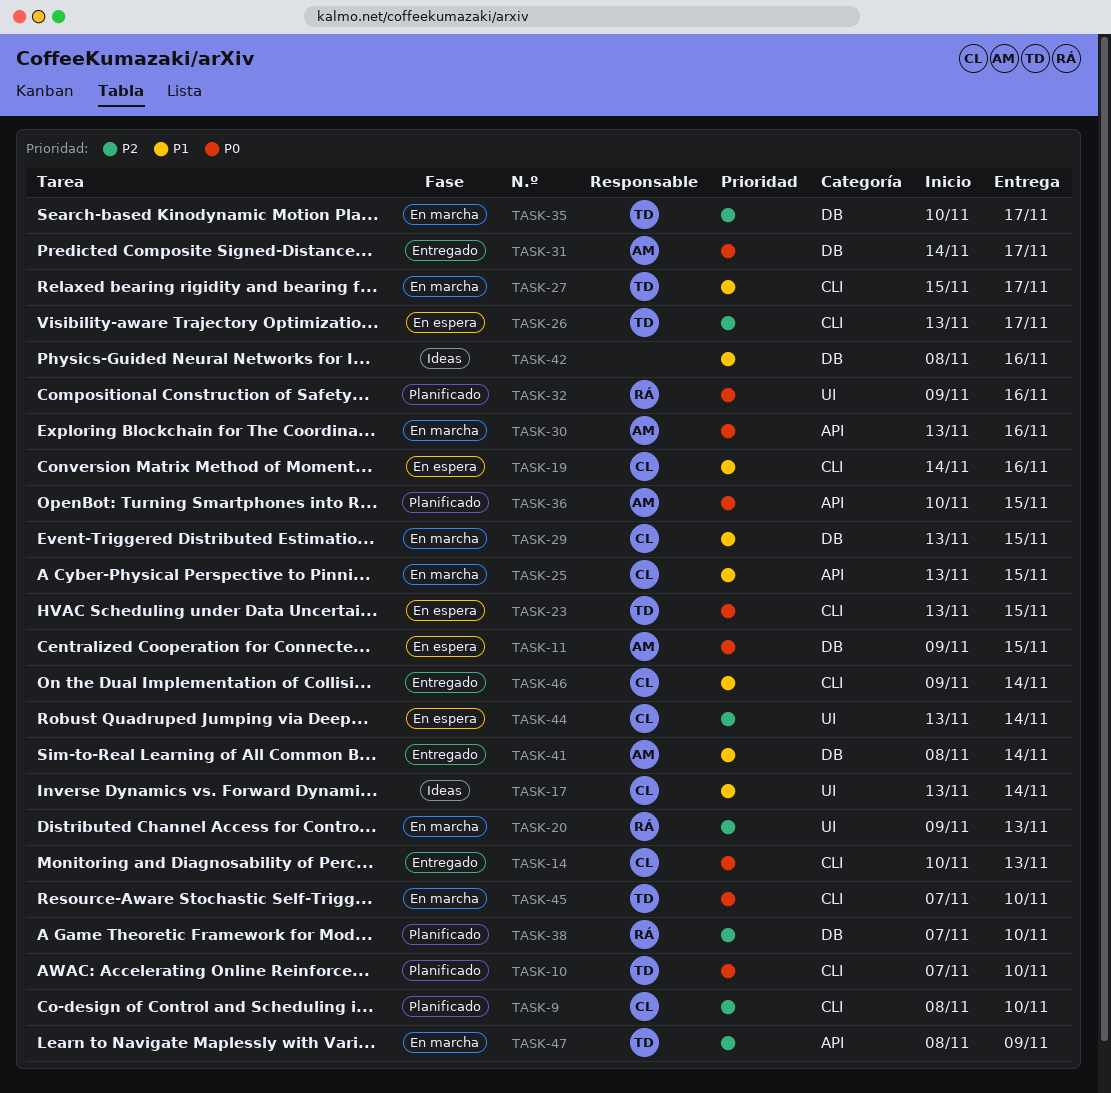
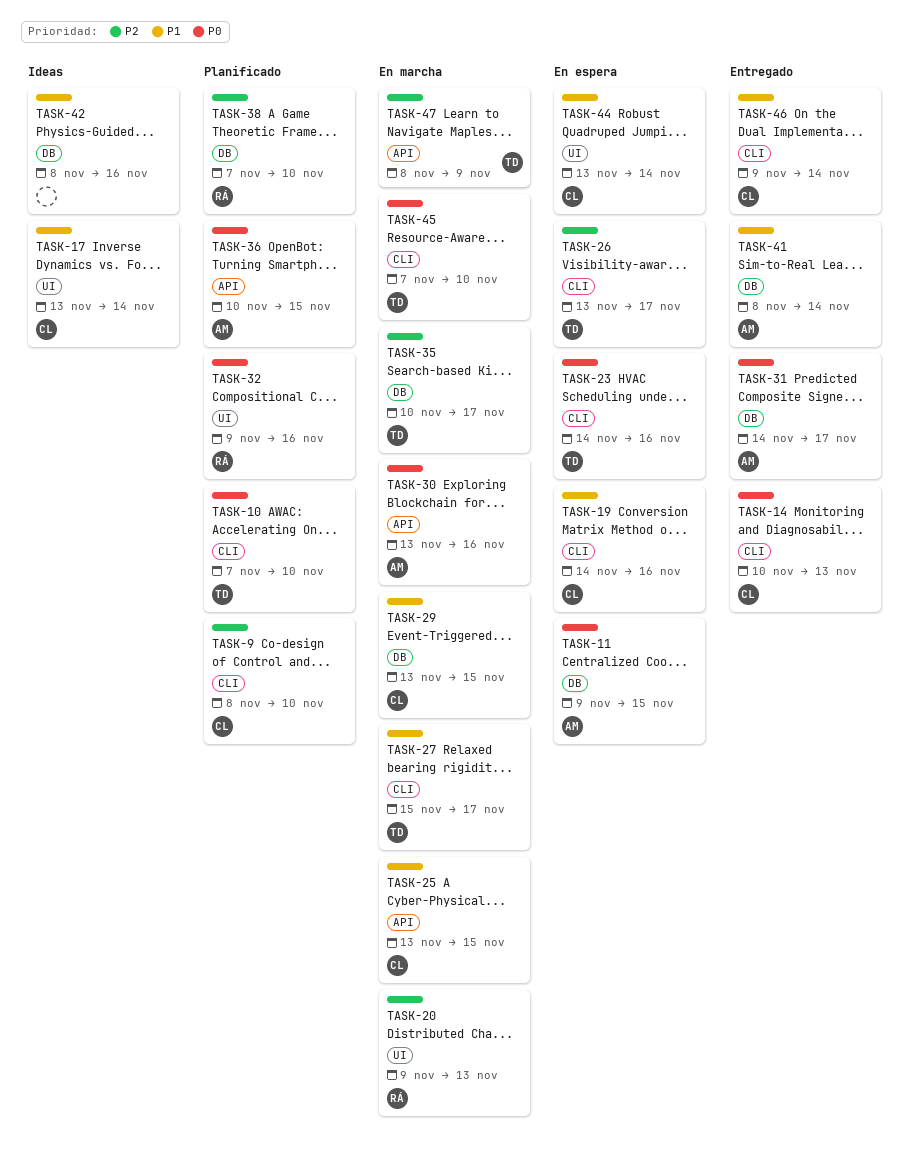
TASK-23, start: Nov 13 -> Nov 14
TASK-23, due: Nov 15 -> Nov 16
TASK-44, priority: P2 -> P1

